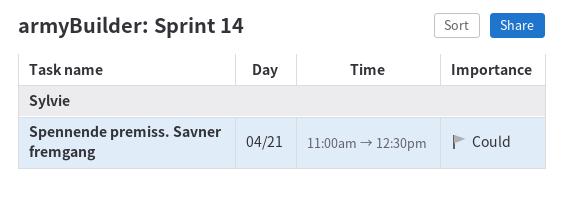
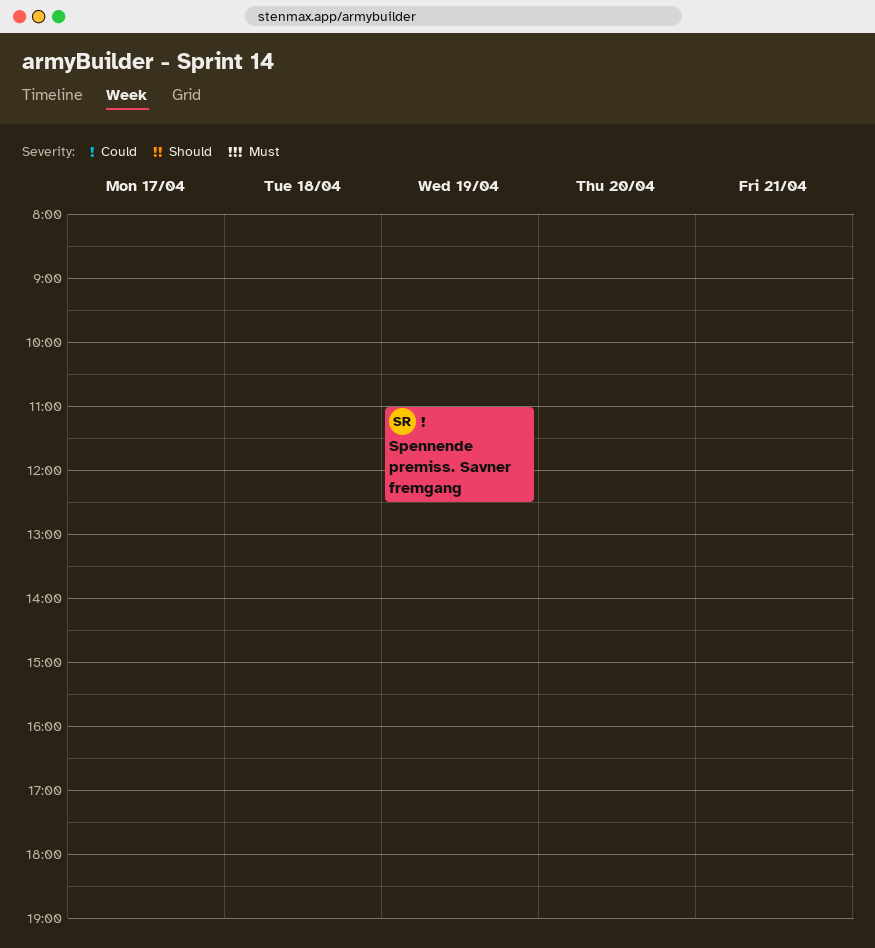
Spennende premiss. Savner fremgang, day: Apr 21 -> Apr 19

